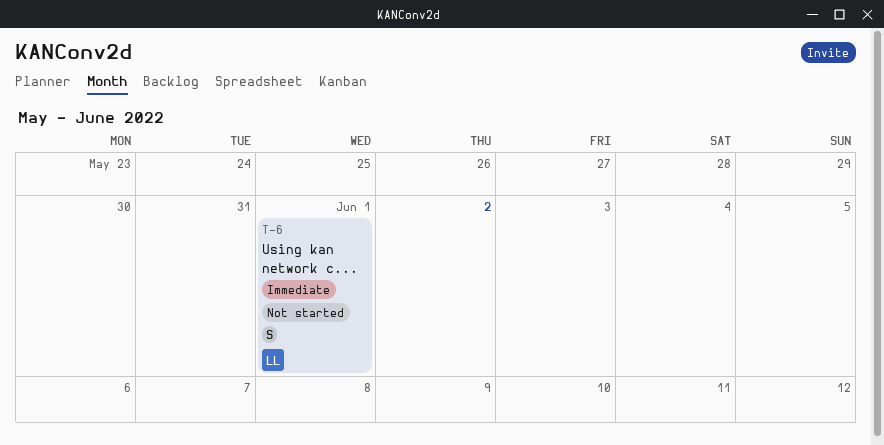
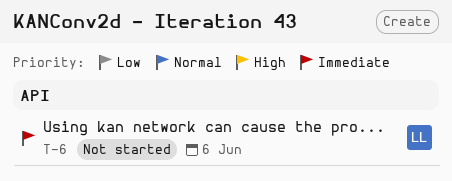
T-6, due: Jun 1 -> Jun 6

